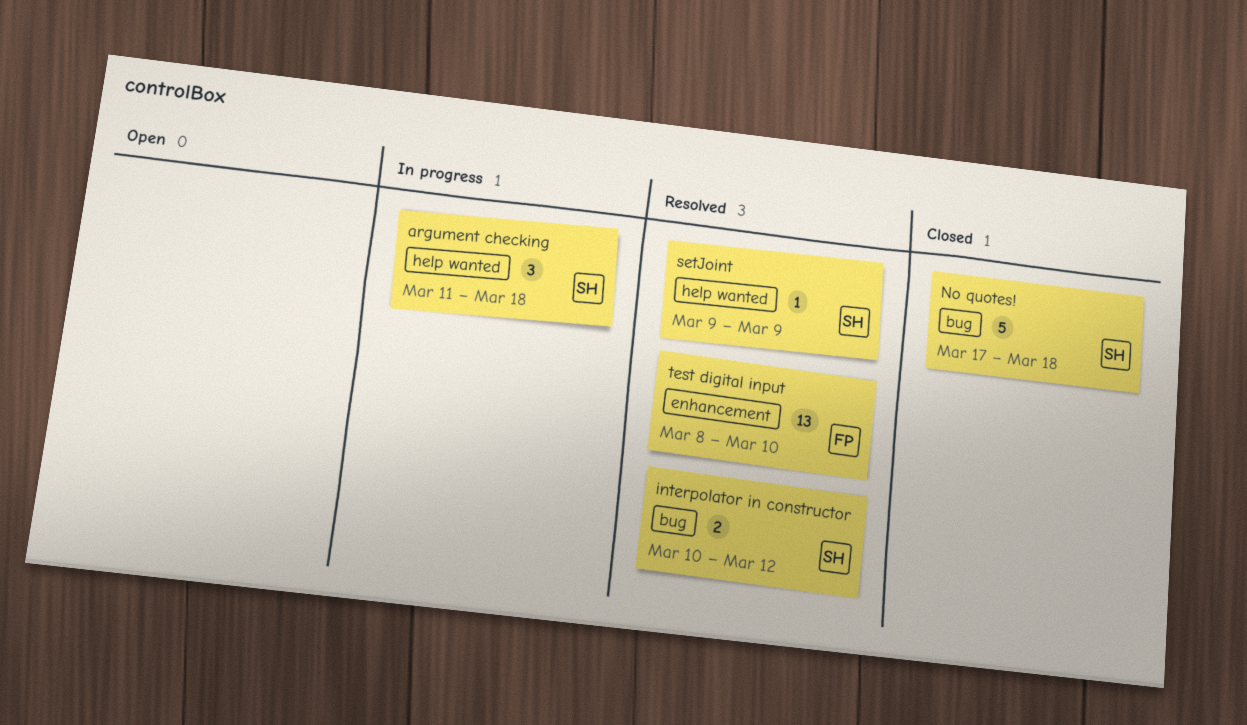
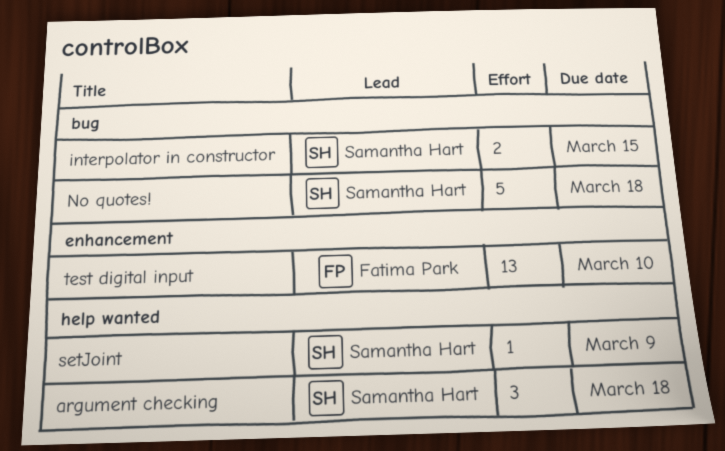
interpolator in constructor, due: Mar 12 -> Mar 15

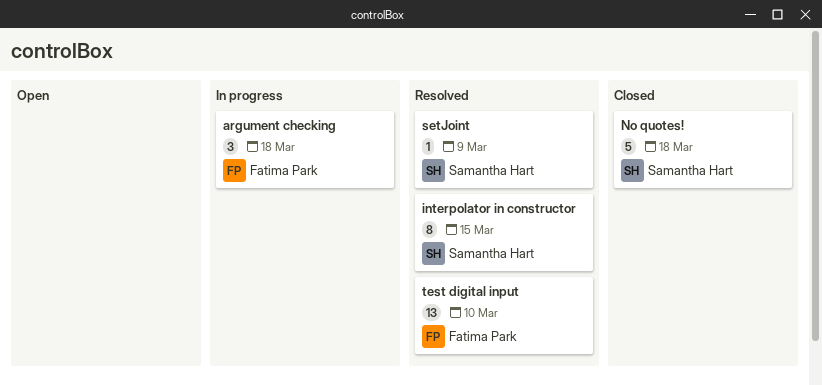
argument checking, owner: Samantha Hart -> Fatima Park
interpolator in constructor, estimate: 2 -> 8

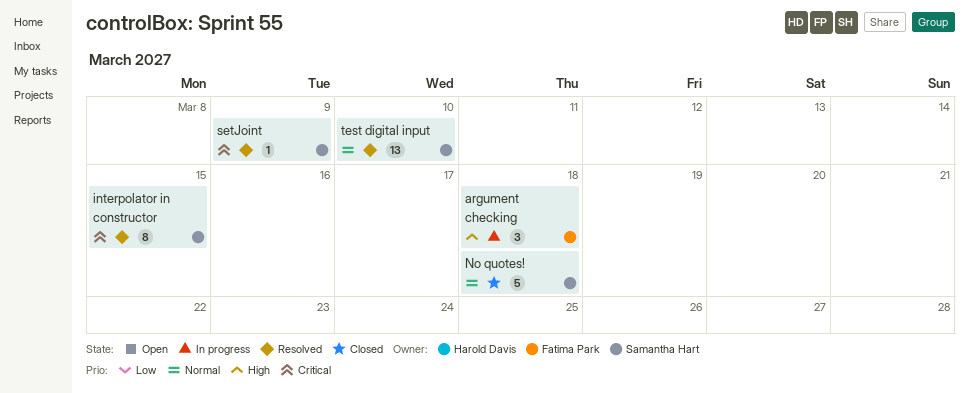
test digital input, owner: Fatima Park -> Samantha Hart

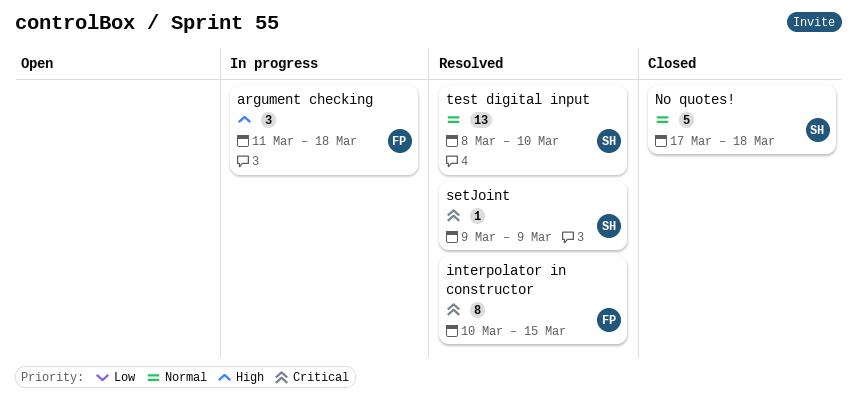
interpolator in constructor, owner: Samantha Hart -> Fatima Park

